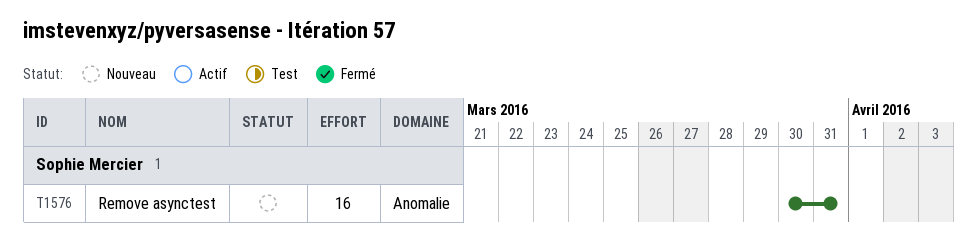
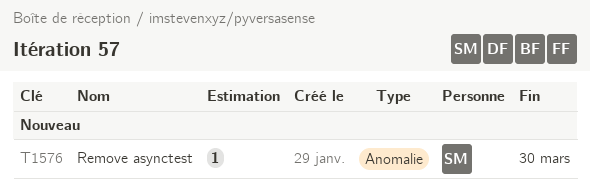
T1576, estimate: 16 -> 1
T1576, due: Mar 31 -> Mar 30

